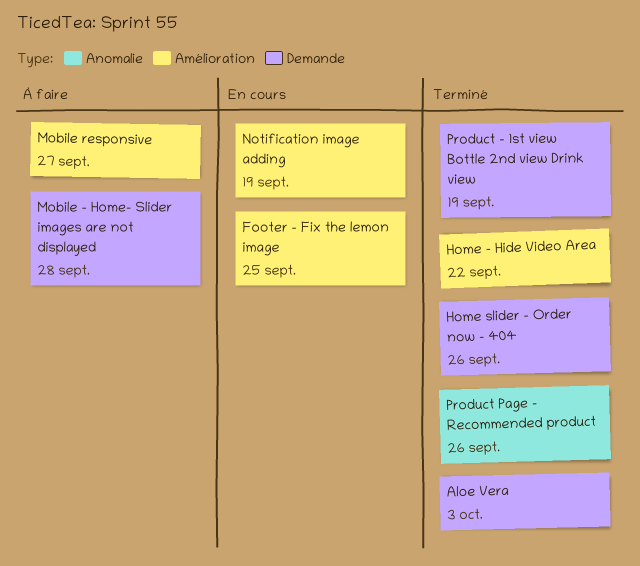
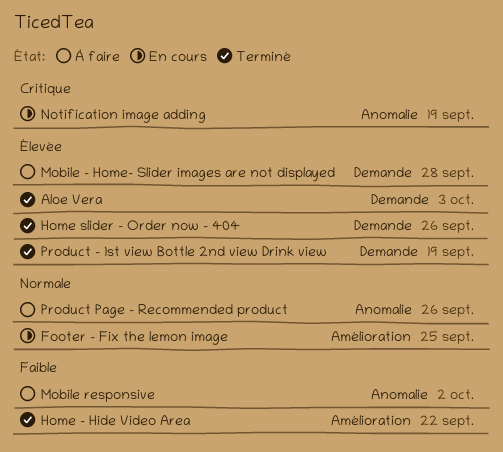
Mobile responsive, label: Amélioration -> Anomalie
Mobile responsive, due: Sep 27 -> Oct 2
Notification image adding, label: Amélioration -> Anomalie
Product Page - Recommended product, status: Terminé -> À faire

